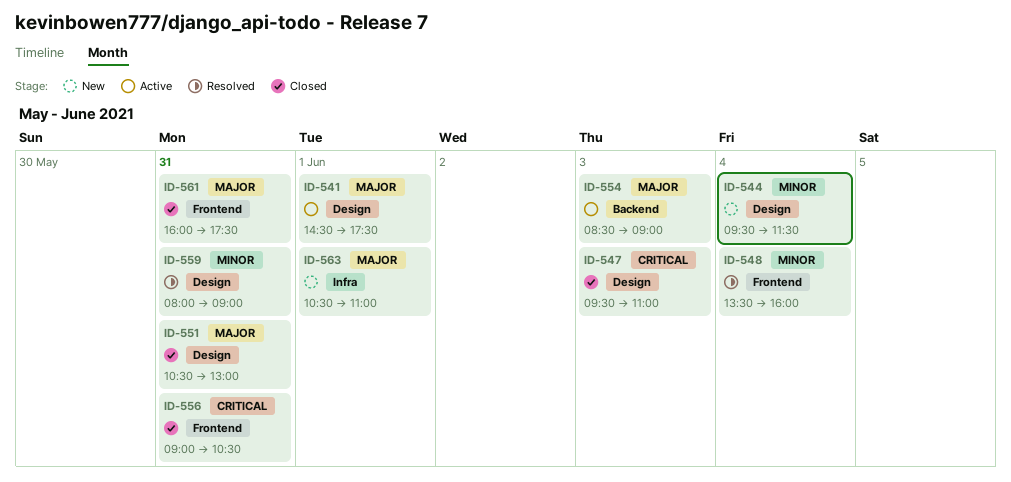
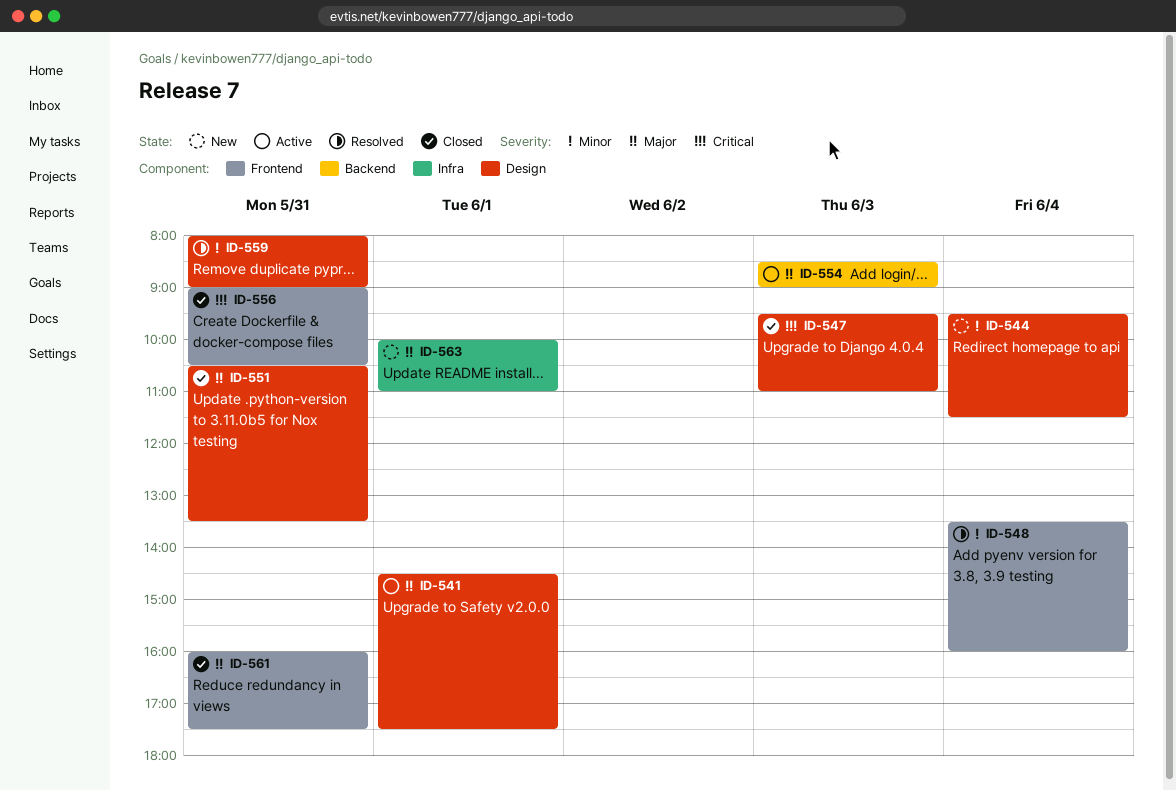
ID-551, ends: 13:00 -> 13:30
ID-563, begins: 10:30 -> 10:00

